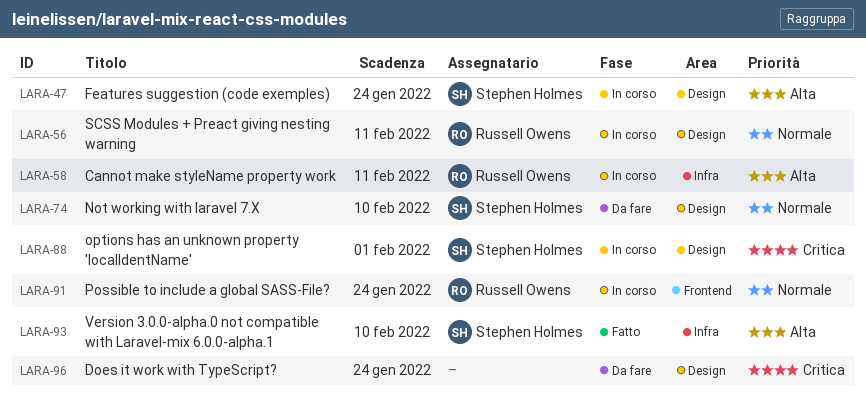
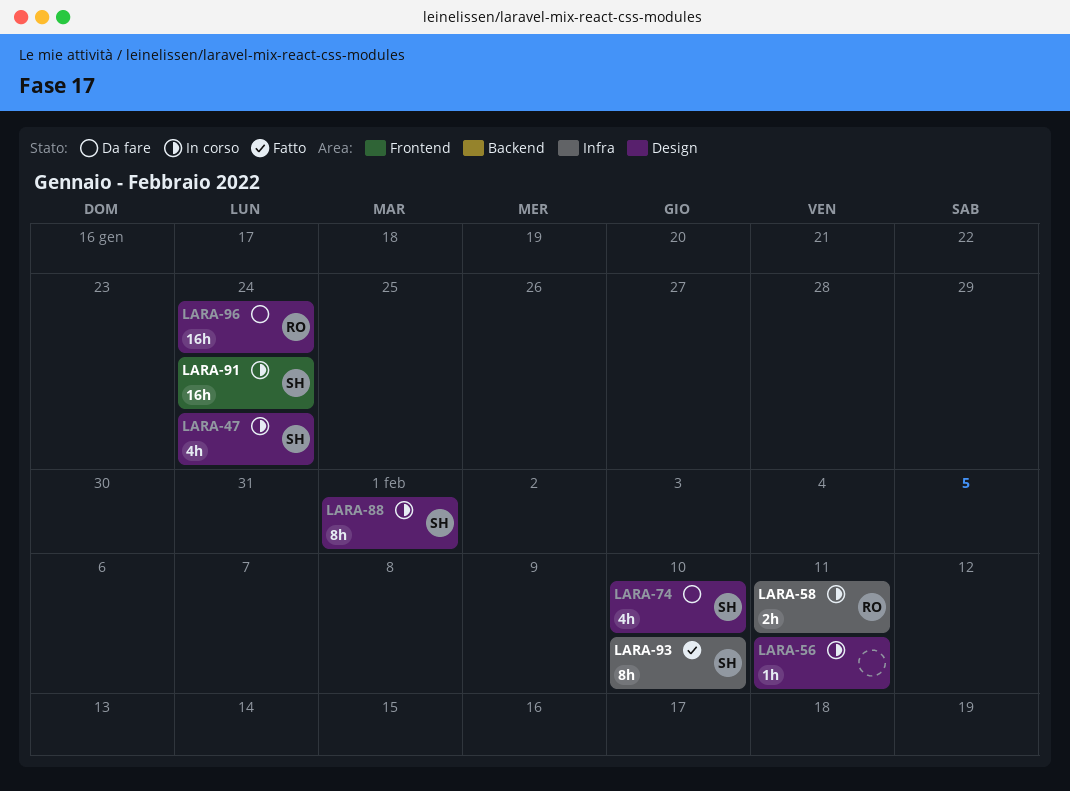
LARA-56, owner: Russell Owens -> none
LARA-91, owner: Russell Owens -> Stephen Holmes
LARA-96, owner: none -> Russell Owens

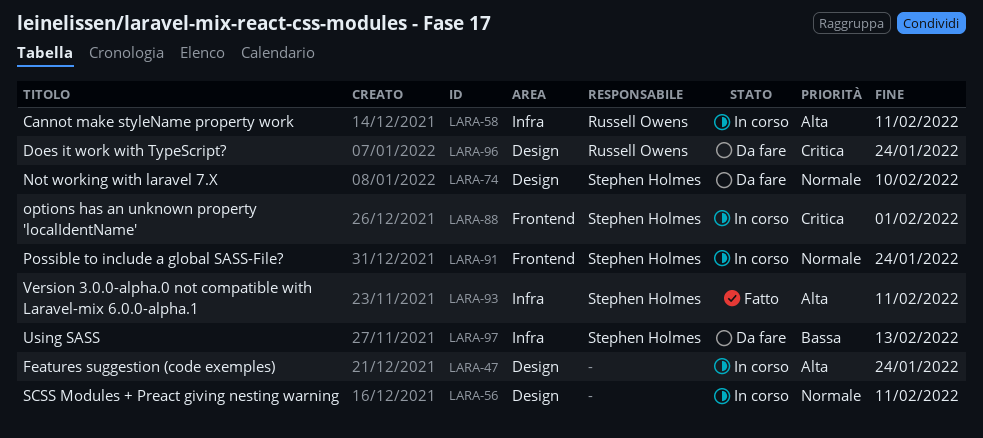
LARA-47, owner: Stephen Holmes -> none
LARA-88, label: Design -> Frontend
LARA-93, due: Feb 10 -> Feb 11
LARA-97: none -> present

